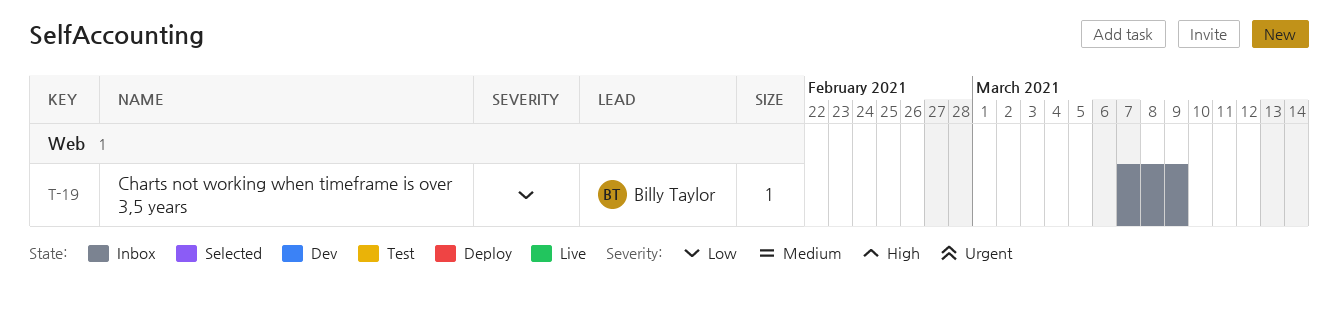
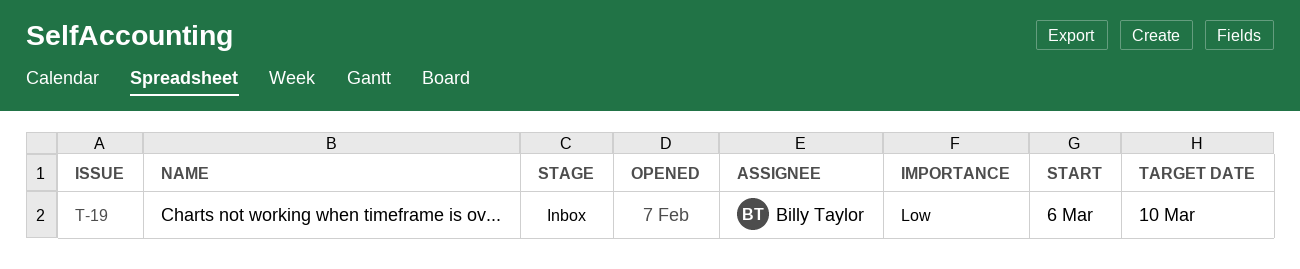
T-19, start: Mar 7 -> Mar 6
T-19, due: Mar 9 -> Mar 10

